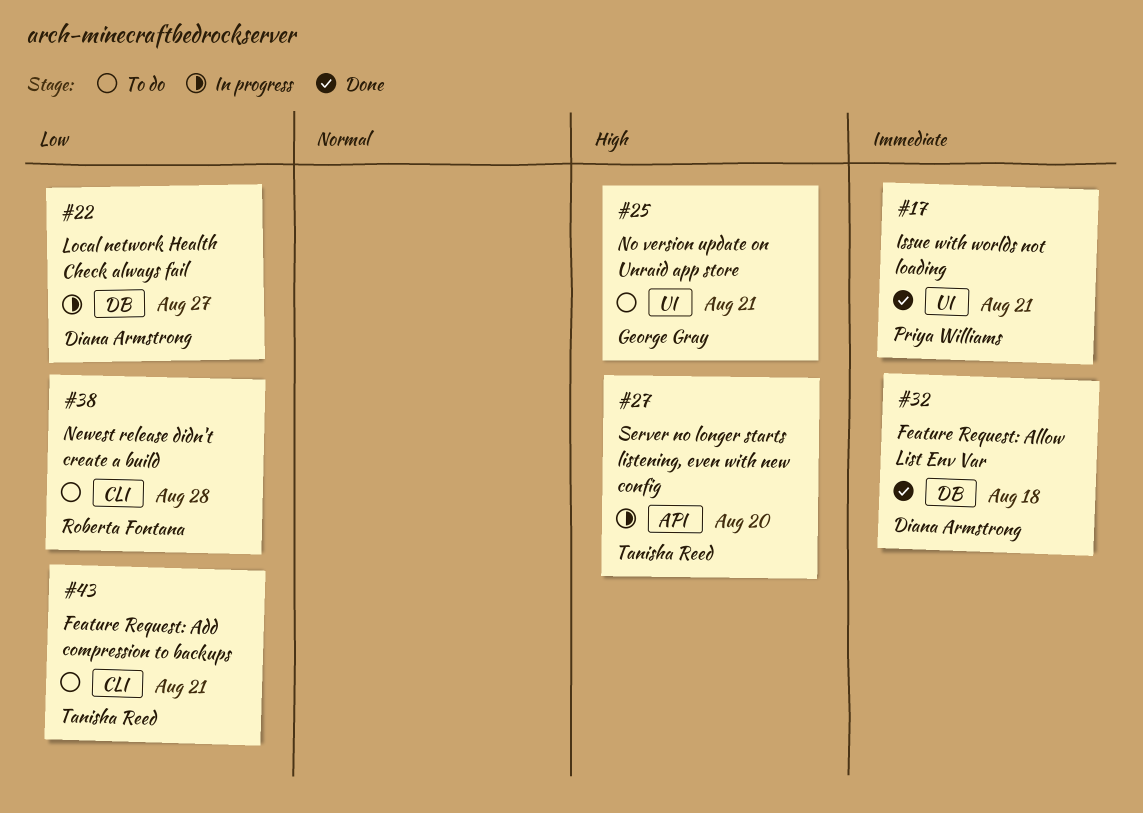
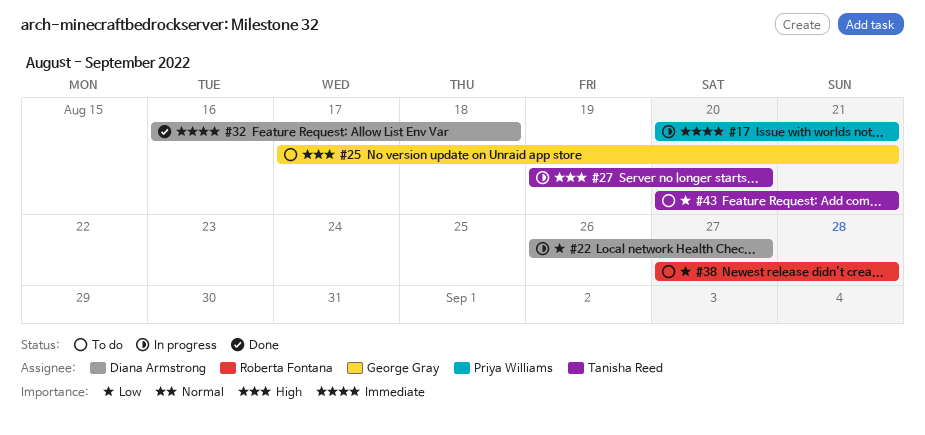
#17, status: Done -> In progress

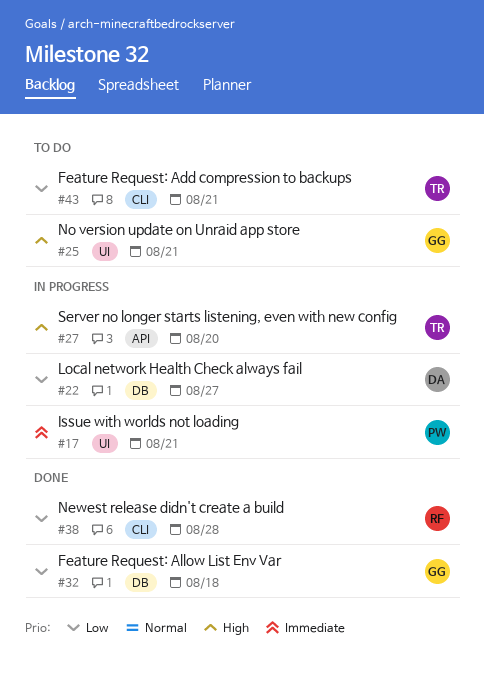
#32, owner: Diana Armstrong -> George Gray
#32, priority: Immediate -> Low
#38, status: To do -> Done

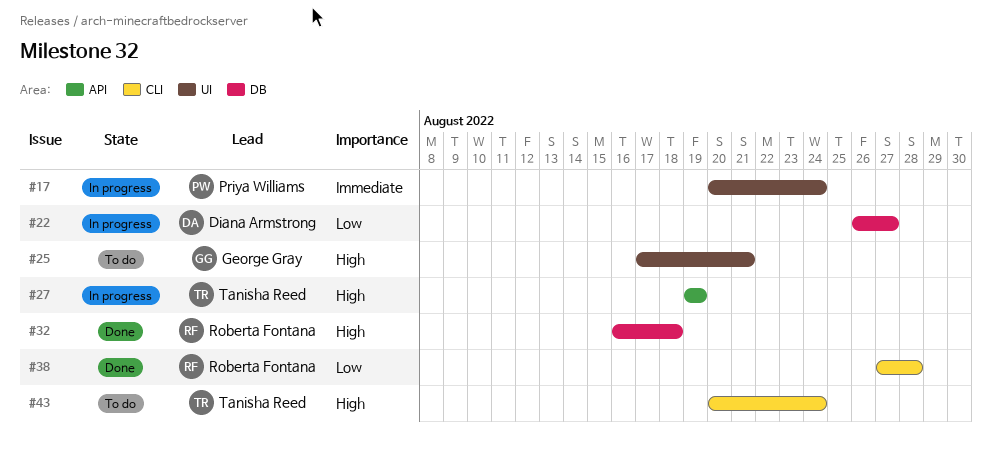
#17, due: Aug 21 -> Aug 24
#27, due: Aug 20 -> Aug 19
#32, owner: George Gray -> Roberta Fontana
#32, priority: Low -> High
#43, priority: Low -> High
#43, due: Aug 21 -> Aug 24

